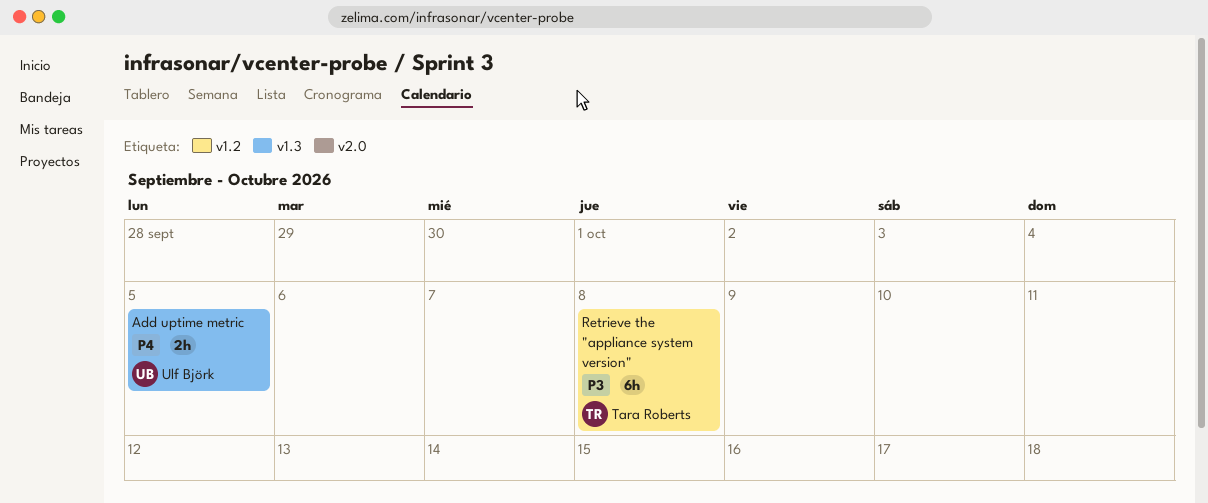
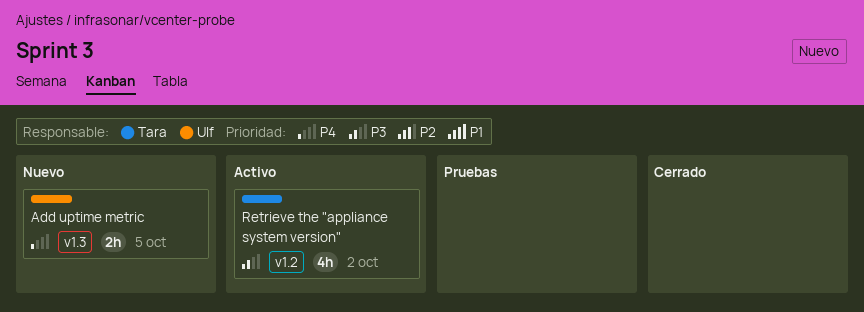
Retrieve the "appliance system version", estimate: 6h -> 4h
Retrieve the "appliance system version", due: Oct 8 -> Oct 2

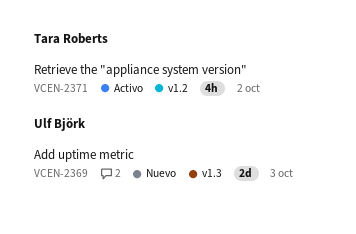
Add uptime metric, estimate: 2h -> 2d
Add uptime metric, due: Oct 5 -> Oct 3

